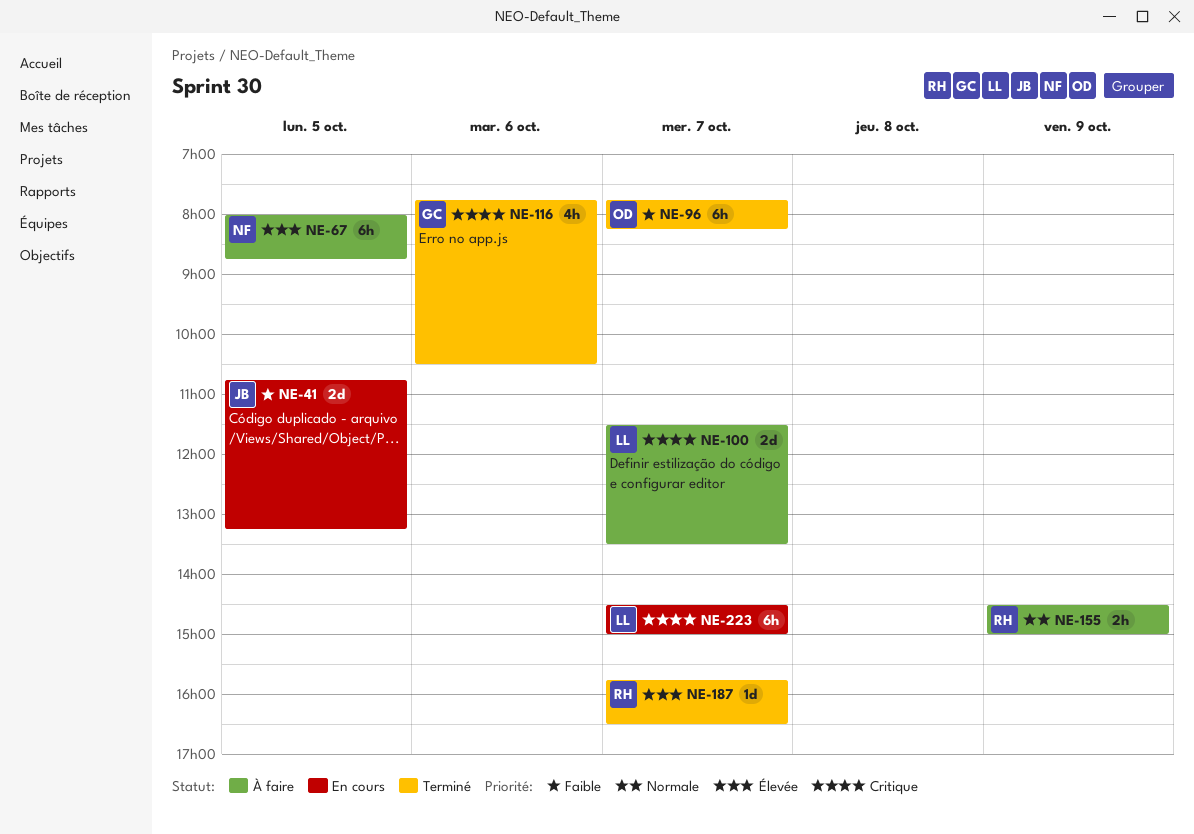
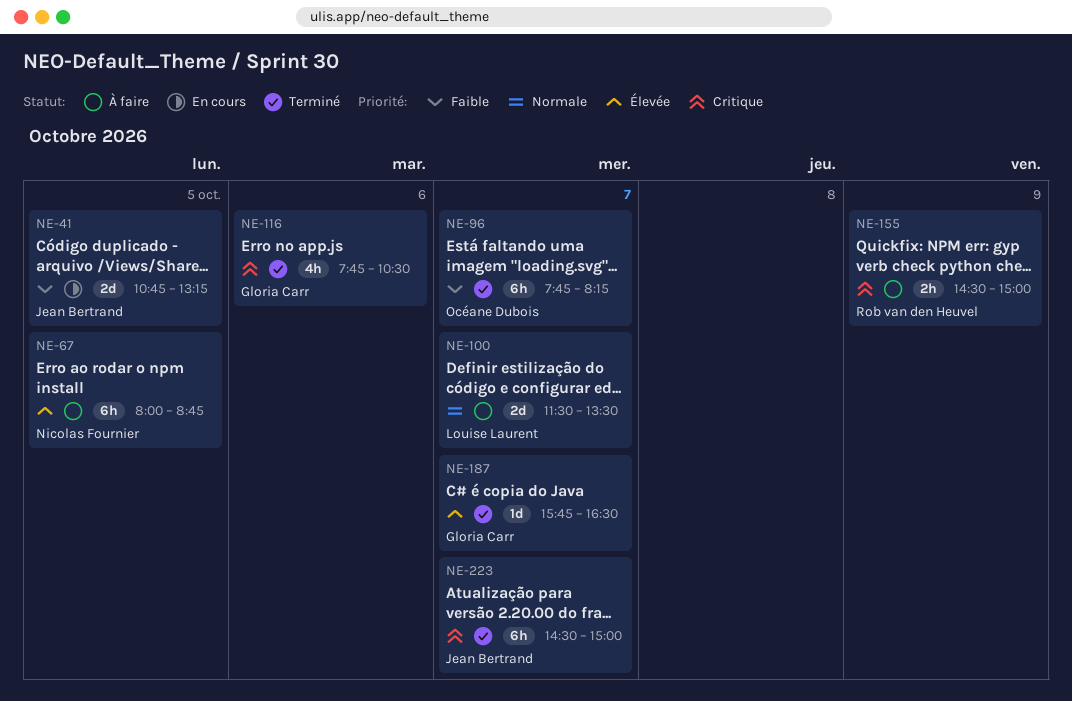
NE-100, priority: Critique -> Normale
NE-155, priority: Normale -> Critique
NE-187, owner: Rob van den Heuvel -> Gloria Carr
NE-223, status: En cours -> Terminé
NE-223, owner: Louise Laurent -> Jean Bertrand

